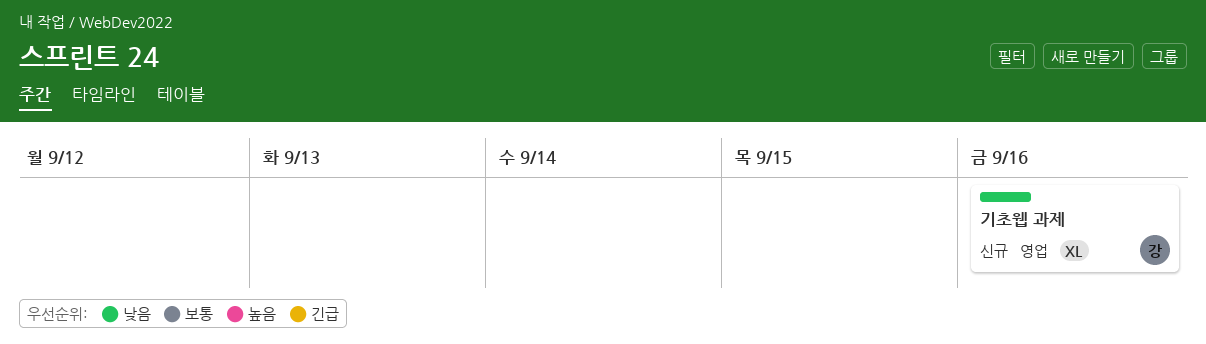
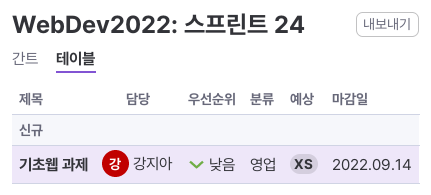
기초웹 과제, estimate: XL -> XS
기초웹 과제, due: Sep 16 -> Sep 14

